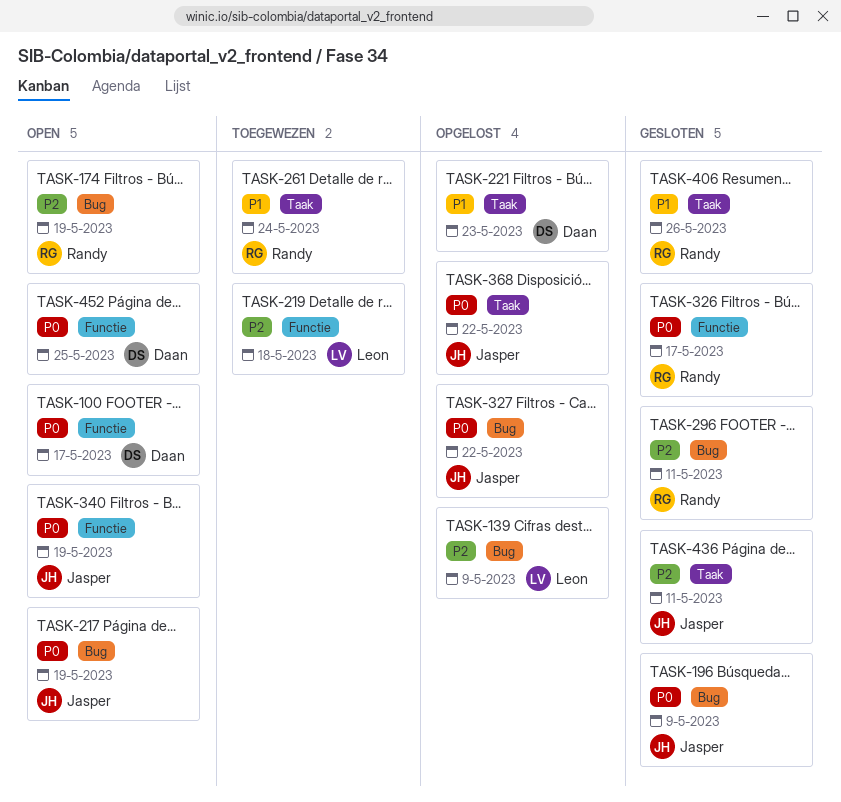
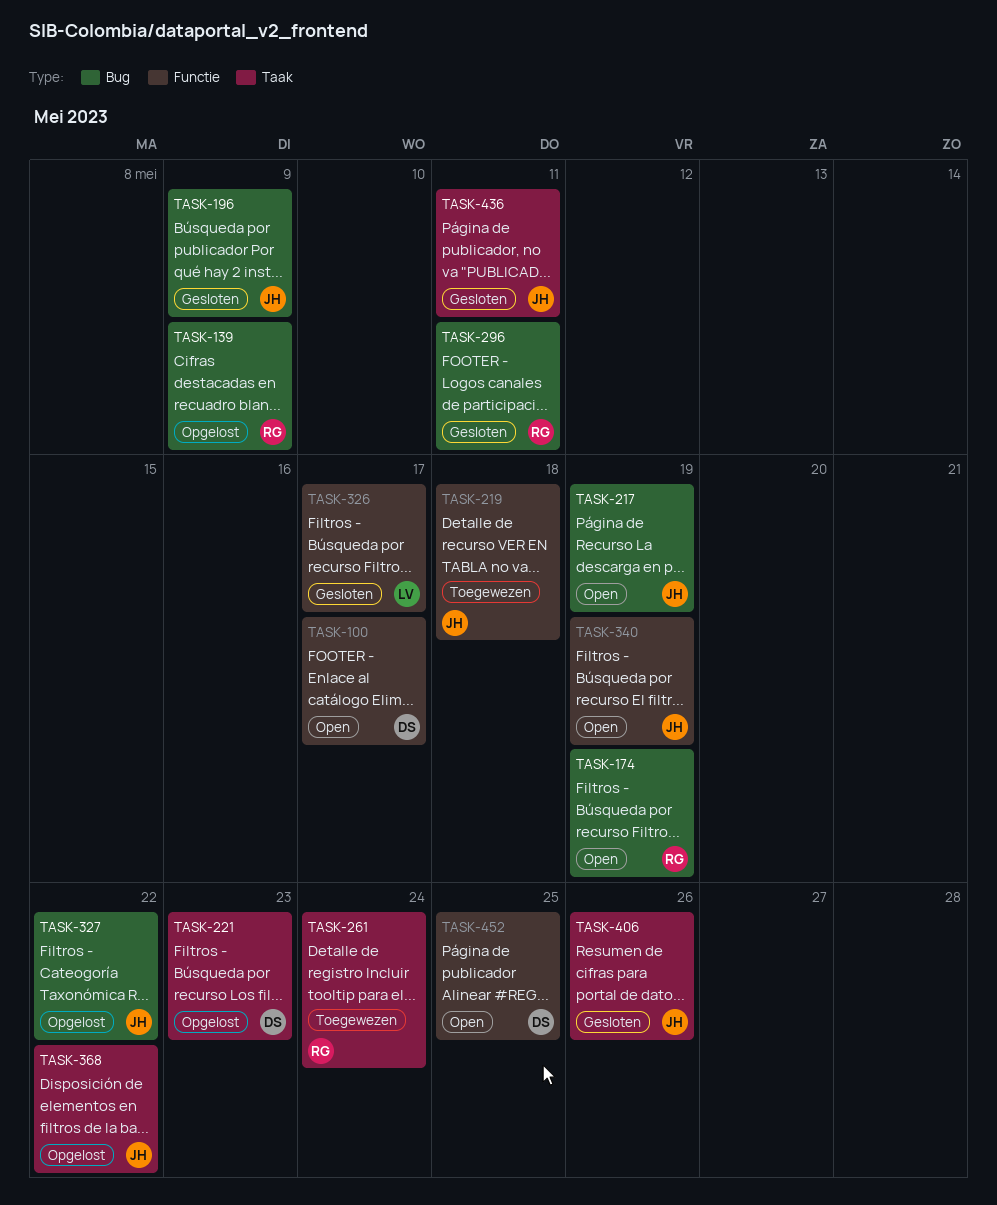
TASK-139, owner: Leon -> Randy
TASK-219, owner: Leon -> Jasper
TASK-326, owner: Randy -> Leon
TASK-406, owner: Randy -> Jasper

